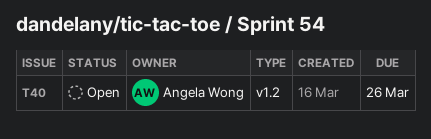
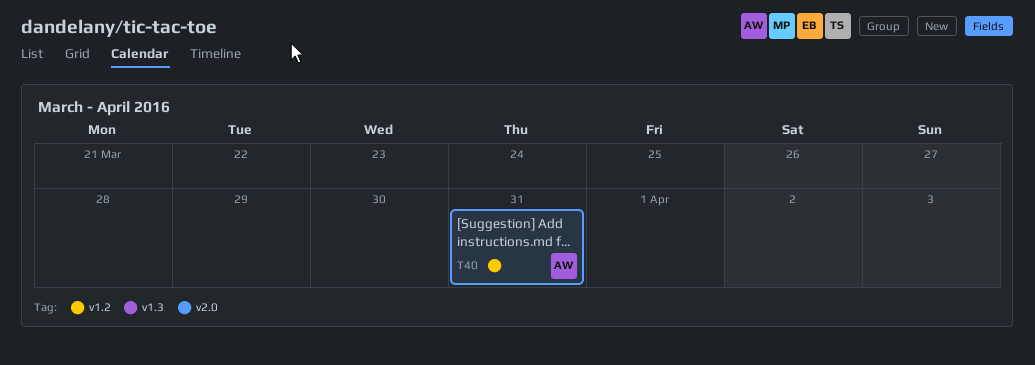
T40, due: Mar 26 -> Mar 31

